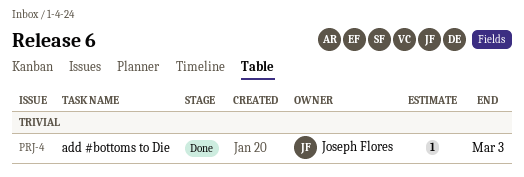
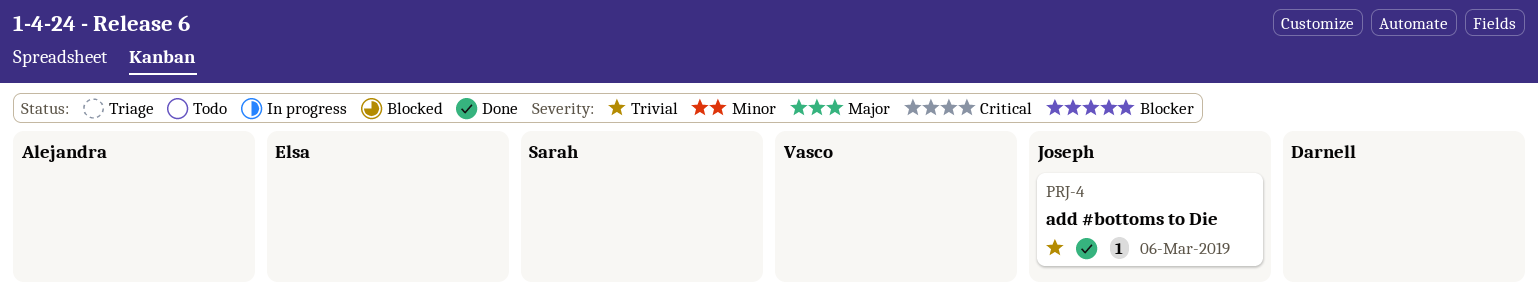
PRJ-4, due: Mar 3 -> Mar 6

